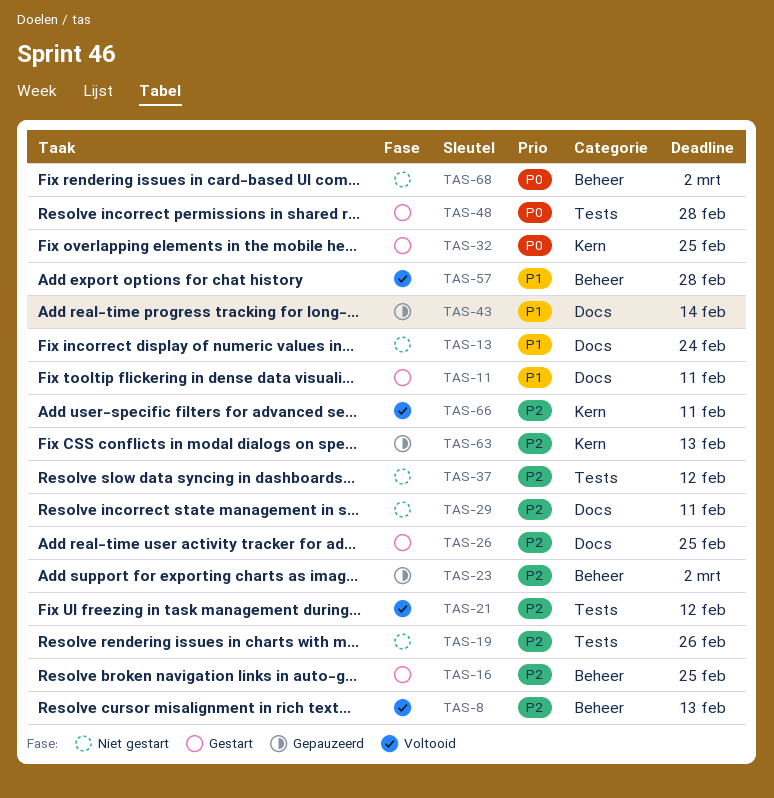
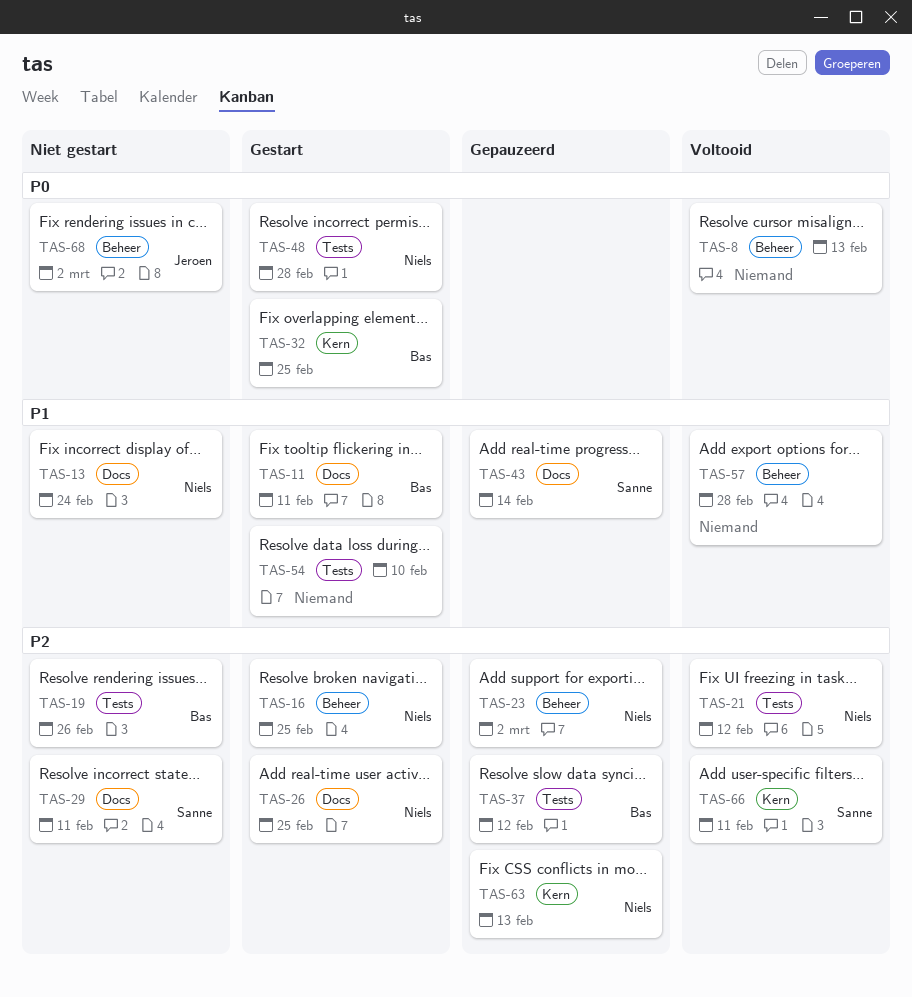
TAS-8, priority: P2 -> P0
TAS-37, status: Niet gestart -> Gepauzeerd
TAS-54: none -> present

